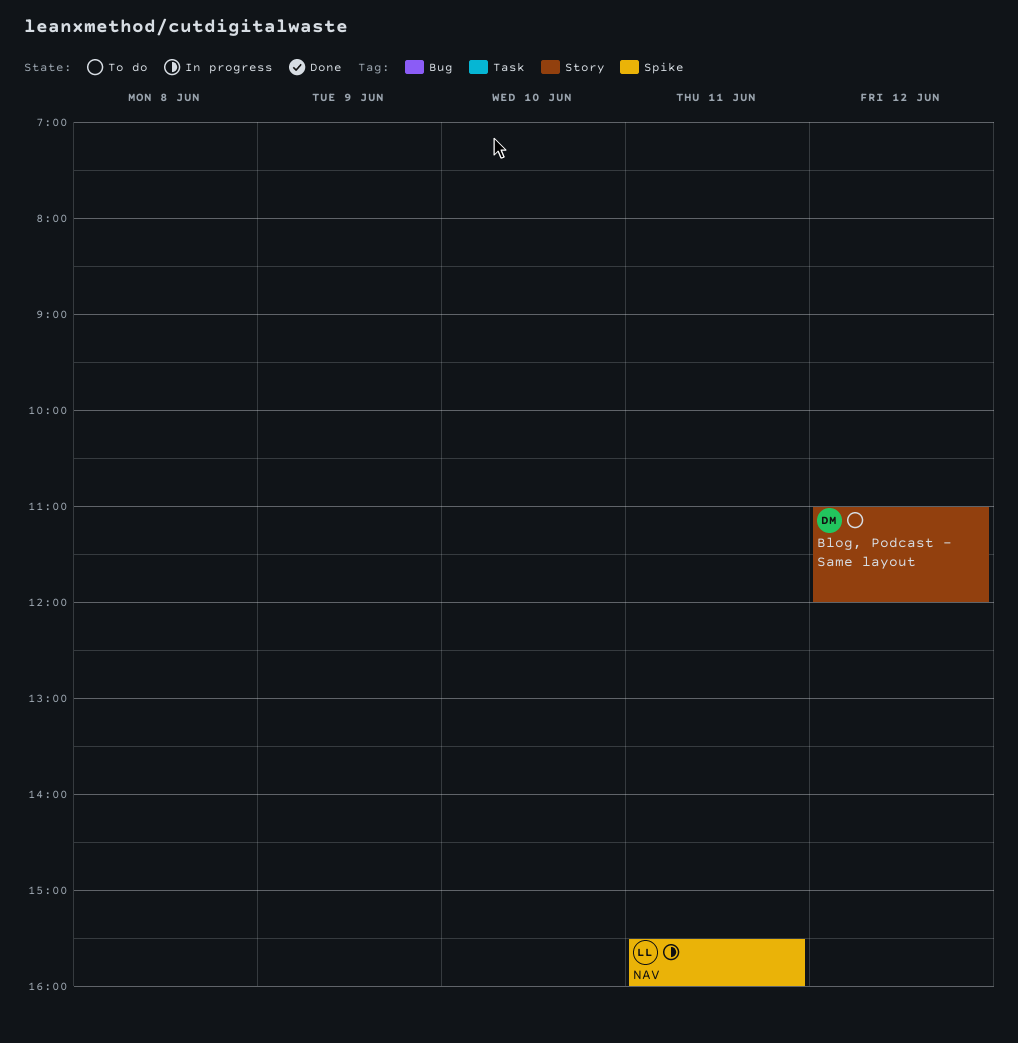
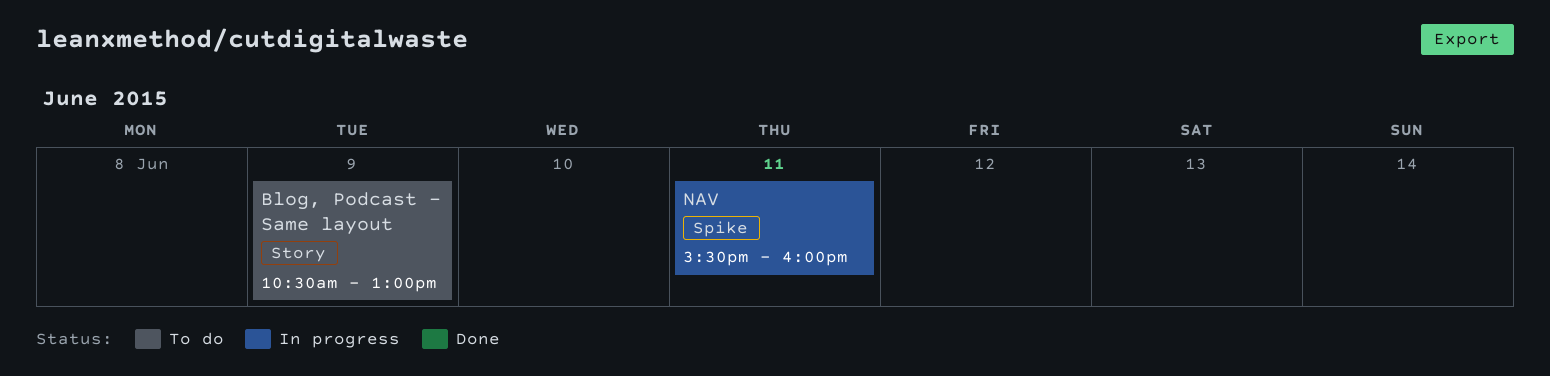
Blog, Podcast - Same layout, day: Jun 12 -> Jun 9
Blog, Podcast - Same layout, begins: 11:00 -> 10:30
Blog, Podcast - Same layout, ends: 12:00 -> 13:00

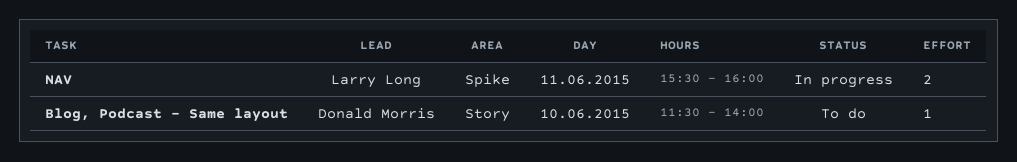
Blog, Podcast - Same layout, day: Jun 9 -> Jun 10
Blog, Podcast - Same layout, begins: 10:30 -> 11:30
Blog, Podcast - Same layout, ends: 13:00 -> 14:00

